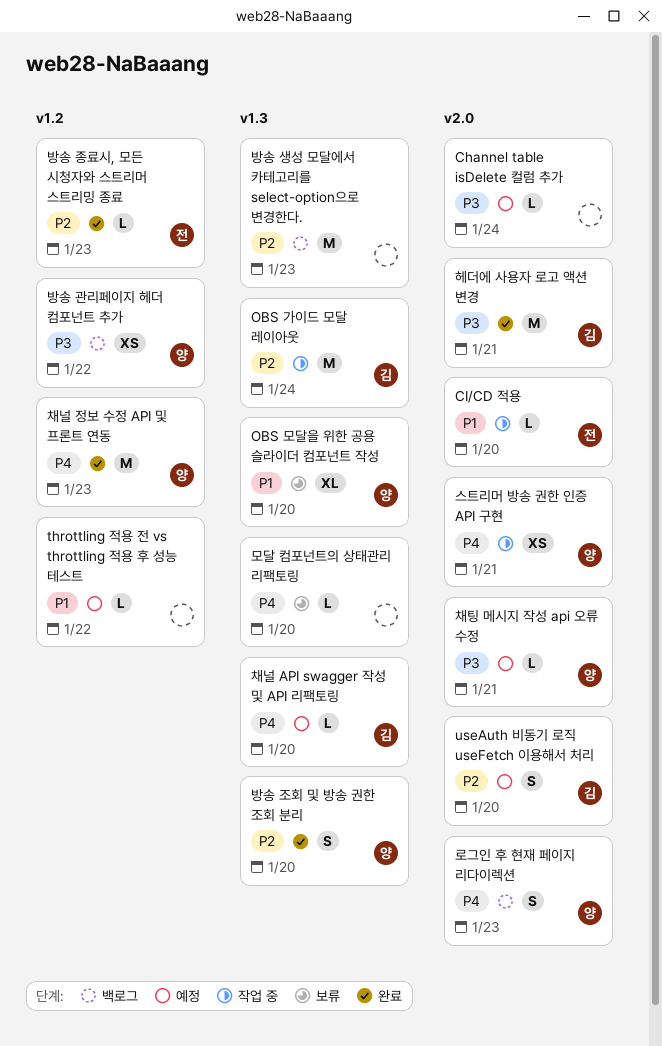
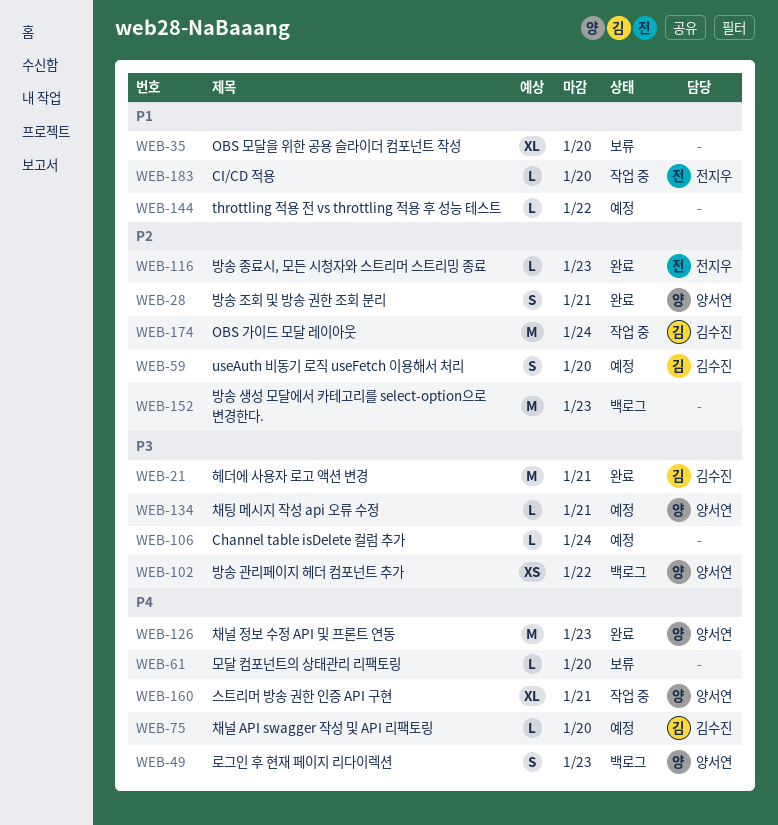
OBS 모달을 위한 공용 슬라이더 컴포넌트 작성, owner: 양서연 -> none
방송 조회 및 방송 권한 조회 분리, due: Jan 20 -> Jan 21
스트리머 방송 권한 인증 API 구현, estimate: XS -> XL

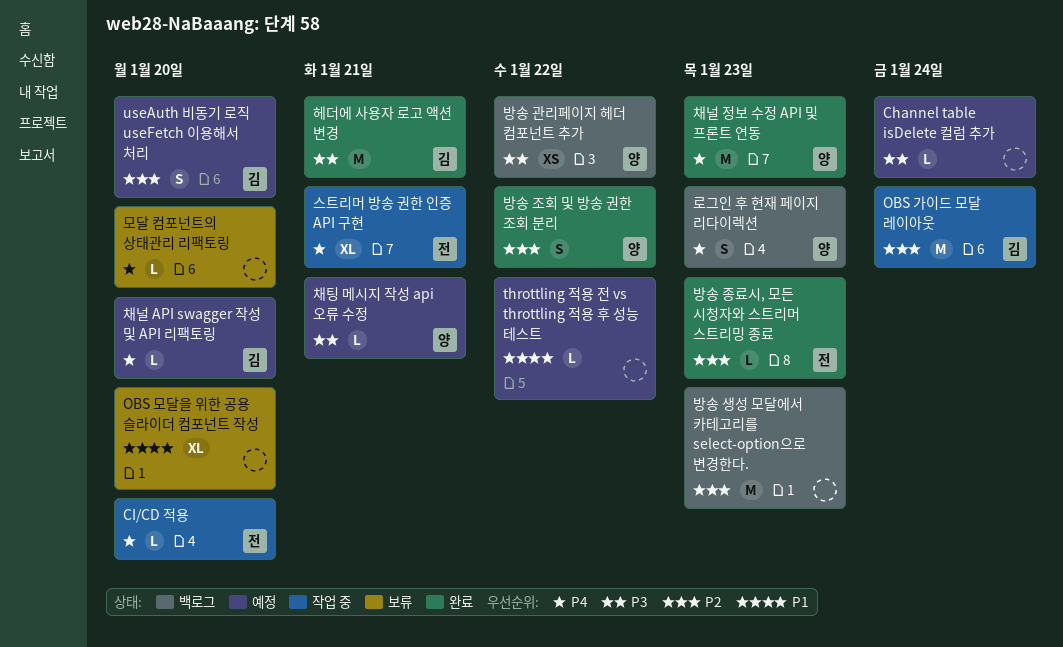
CI/CD 적용, priority: P1 -> P4
방송 조회 및 방송 권한 조회 분리, due: Jan 21 -> Jan 22
스트리머 방송 권한 인증 API 구현, owner: 양서연 -> 전지우

